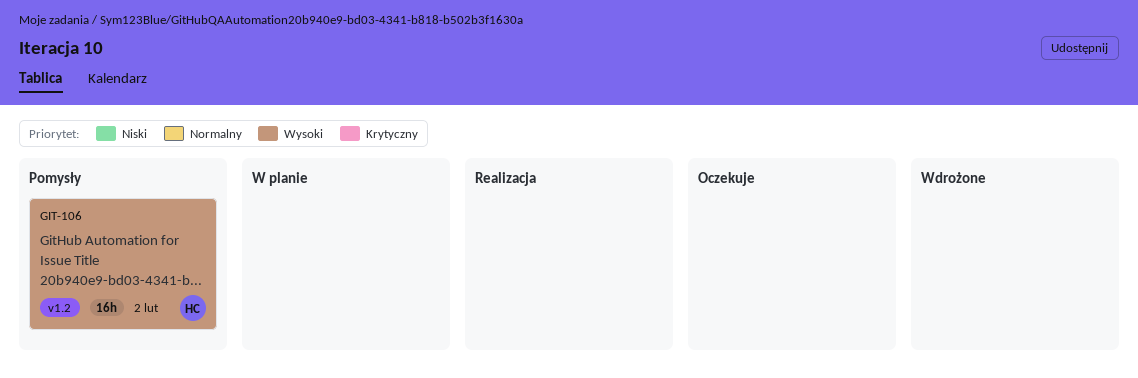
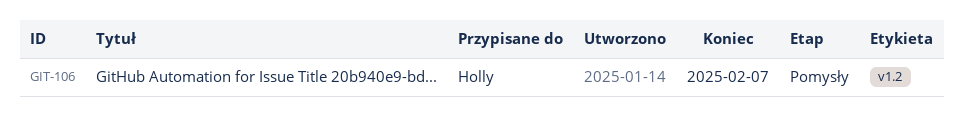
GIT-106, due: Feb 2 -> Feb 7

